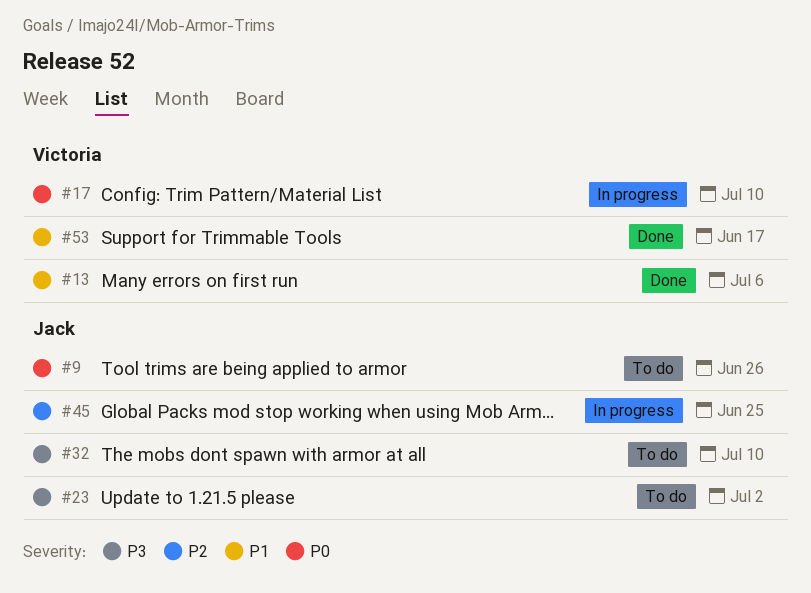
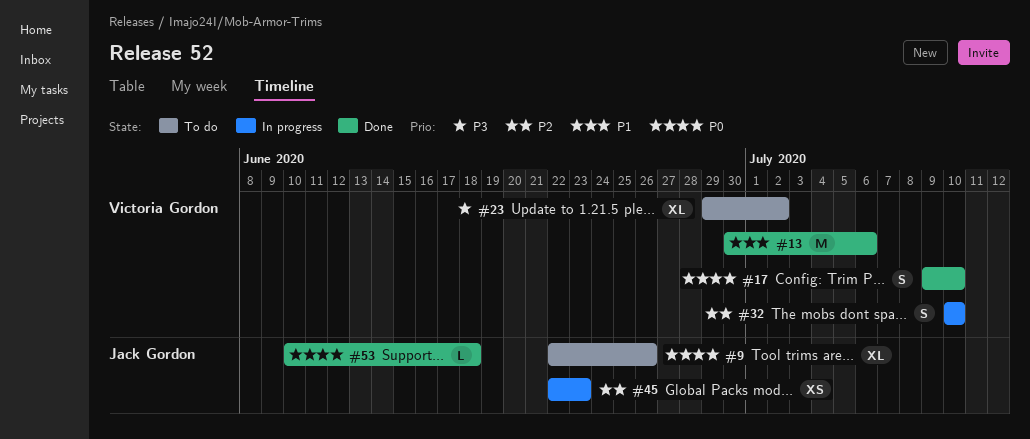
#17, status: In progress -> Done
#23, owner: Jack Gordon -> Victoria Gordon
#32, status: To do -> In progress
#32, owner: Jack Gordon -> Victoria Gordon
#32, priority: P3 -> P2
#45, due: Jun 25 -> Jun 23
#53, owner: Victoria Gordon -> Jack Gordon
#53, priority: P1 -> P0
#53, due: Jun 17 -> Jun 18

